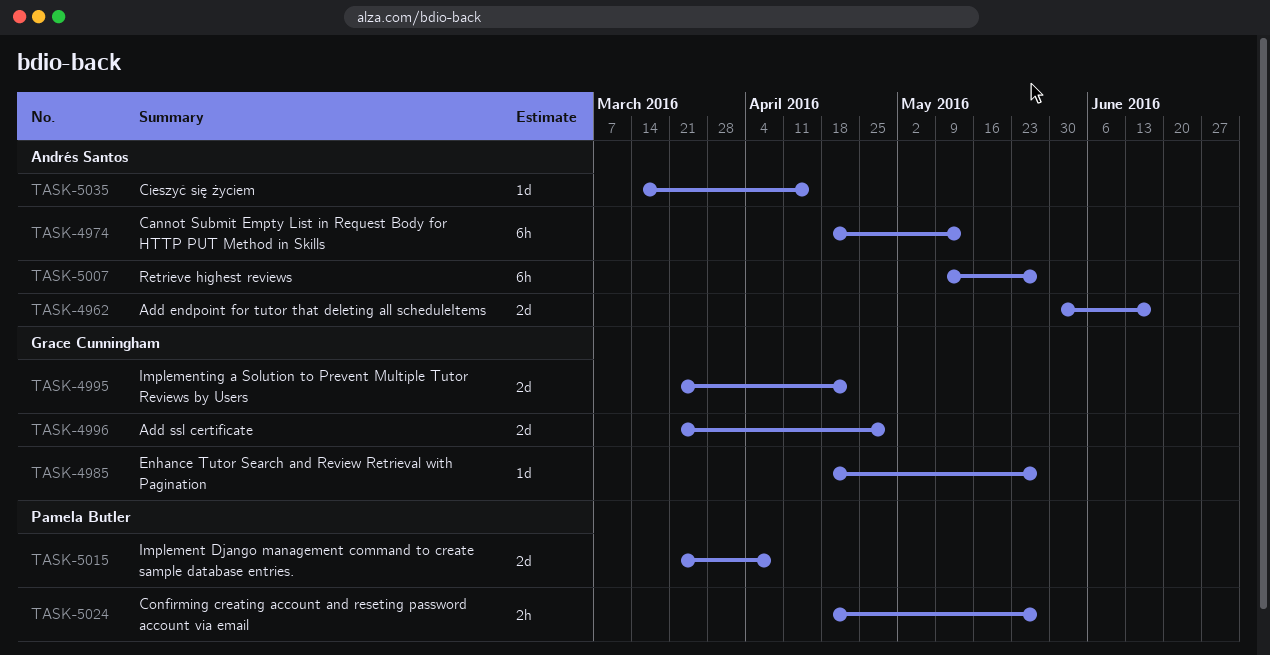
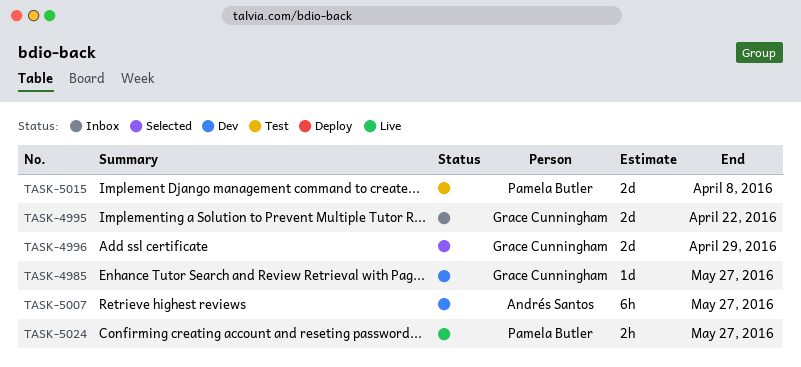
TASK-4962: present -> none
TASK-4974: present -> none
TASK-5035: present -> none

